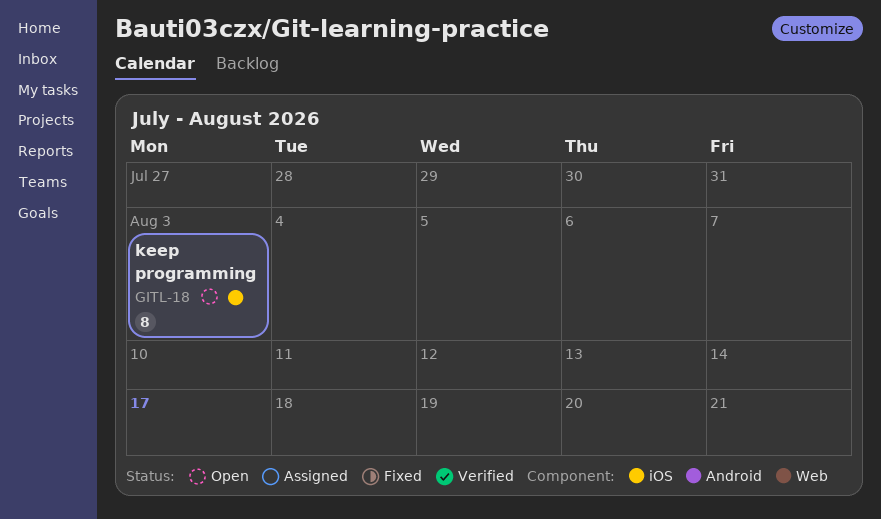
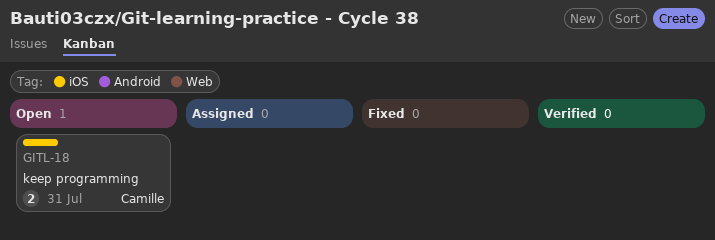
GITL-18, estimate: 8 -> 2
GITL-18, due: Aug 3 -> Jul 31

